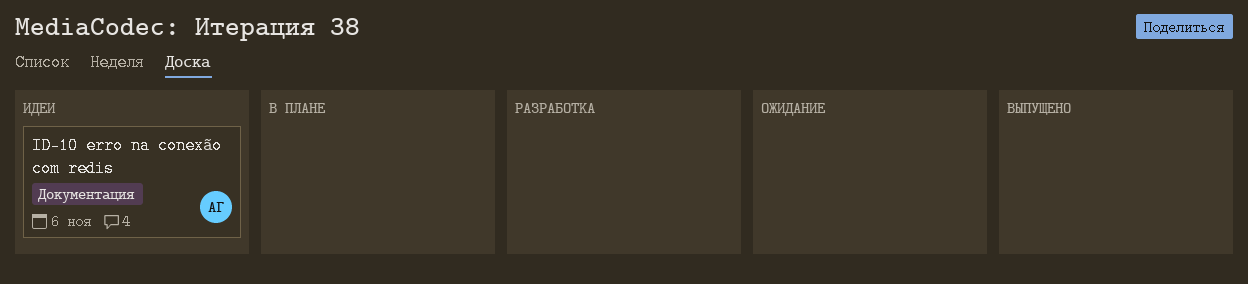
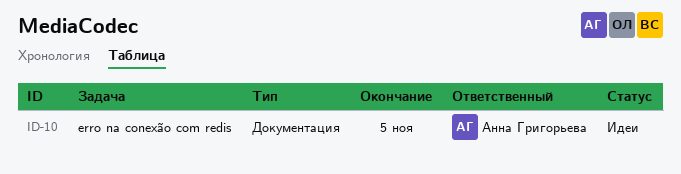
ID-10, due: Nov 6 -> Nov 5

